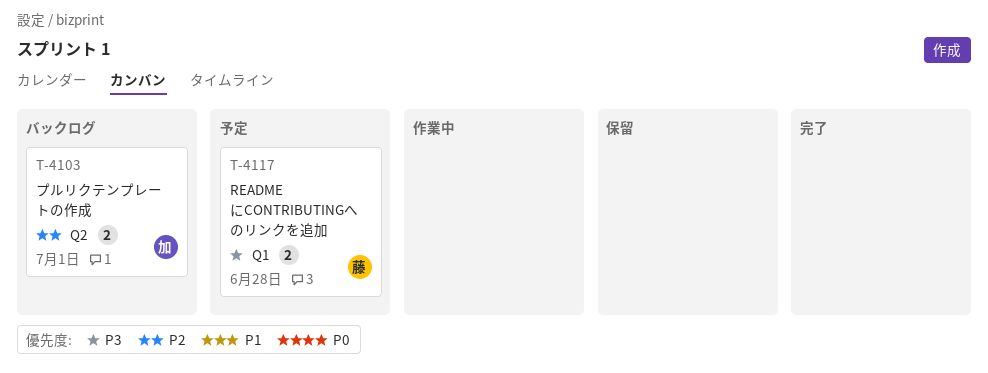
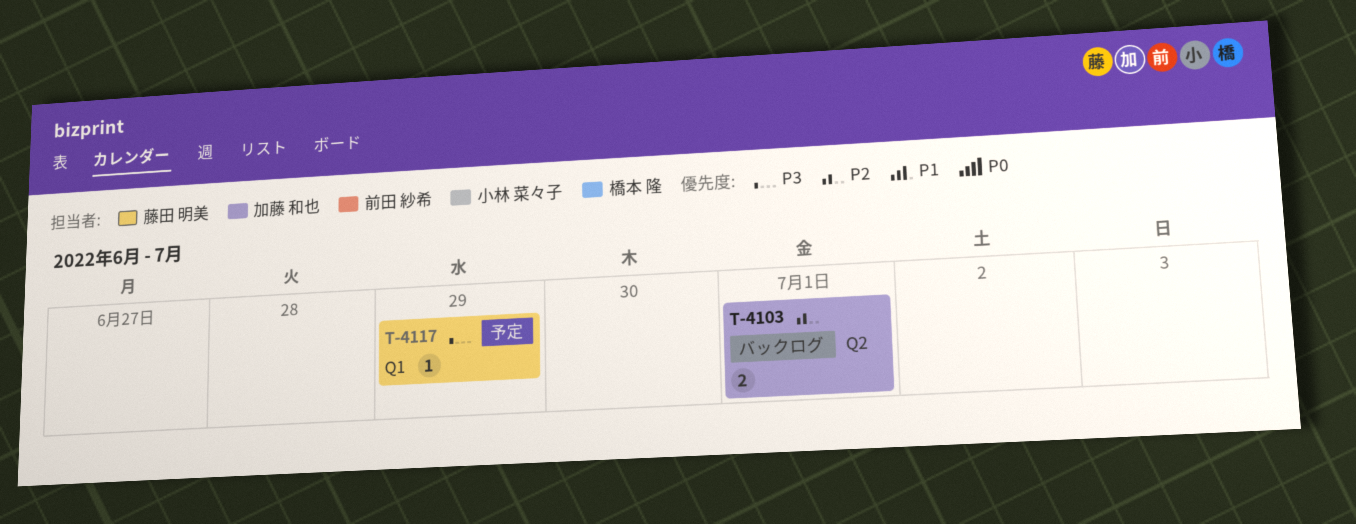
T-4117, estimate: 2 -> 1
T-4117, due: Jun 28 -> Jun 29

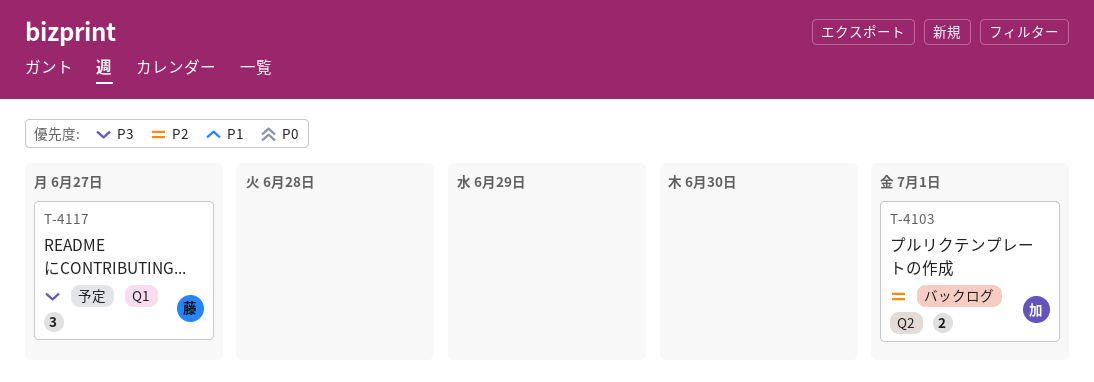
T-4117, estimate: 1 -> 3
T-4117, due: Jun 29 -> Jun 27

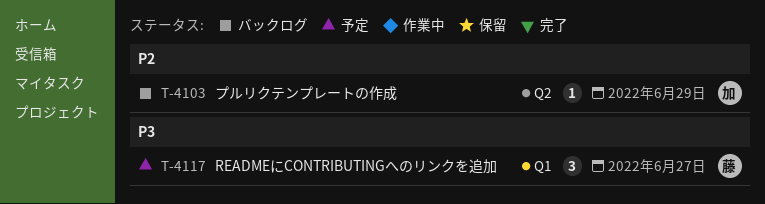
T-4103, estimate: 2 -> 1
T-4103, due: Jul 1 -> Jun 29

